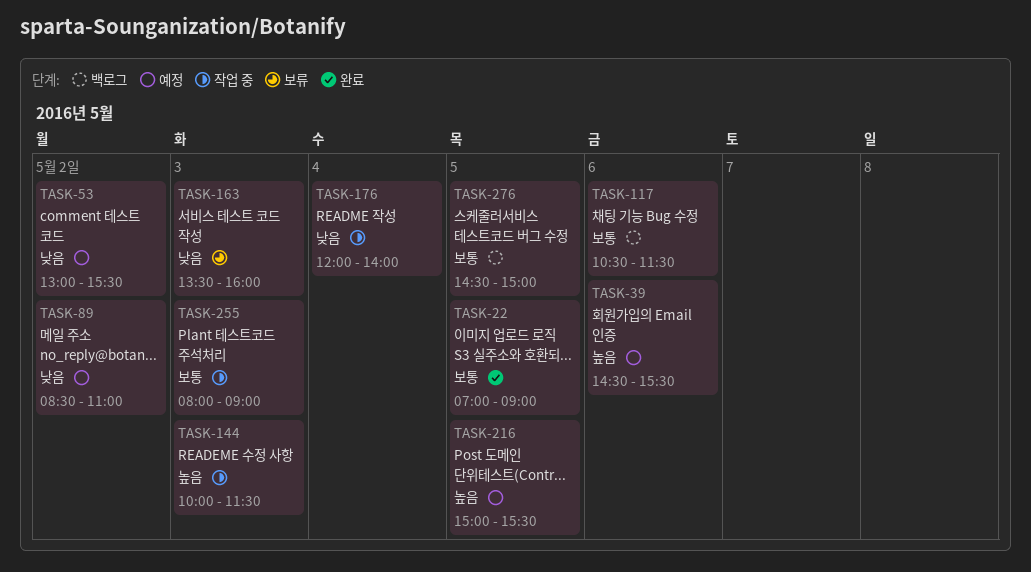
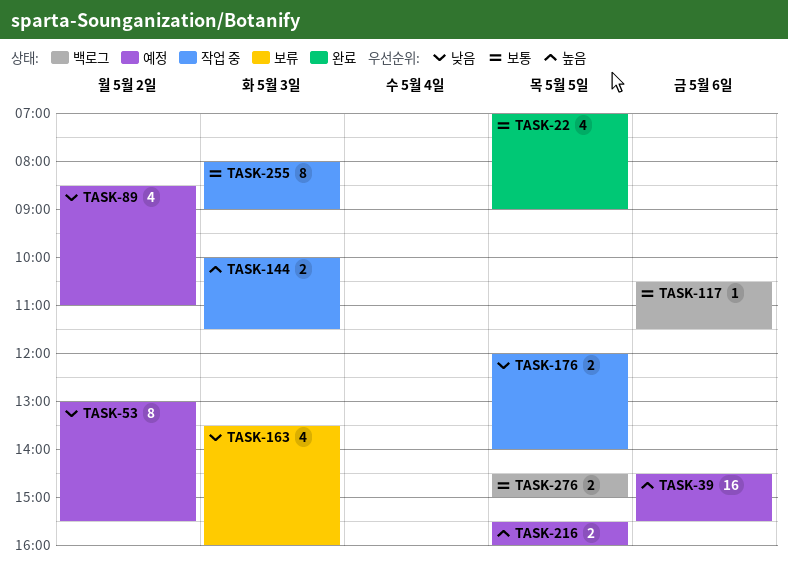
TASK-176, day: May 4 -> May 5
TASK-216, begins: 15:00 -> 15:30
TASK-216, ends: 15:30 -> 16:00

